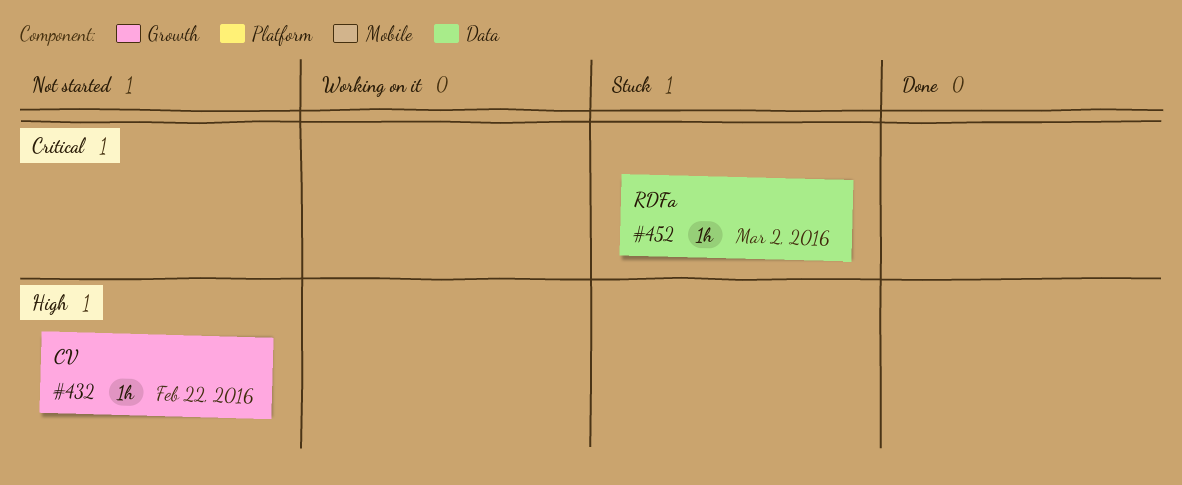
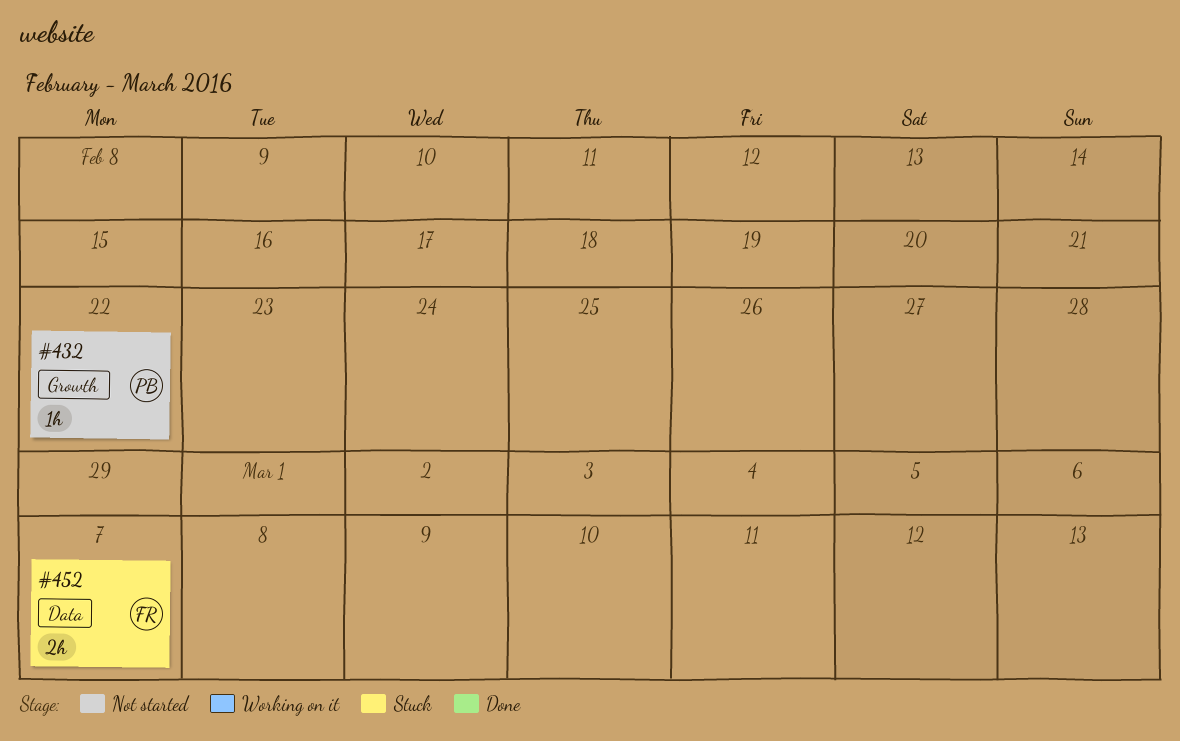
#452, estimate: 1h -> 2h
#452, due: Mar 2 -> Mar 7

